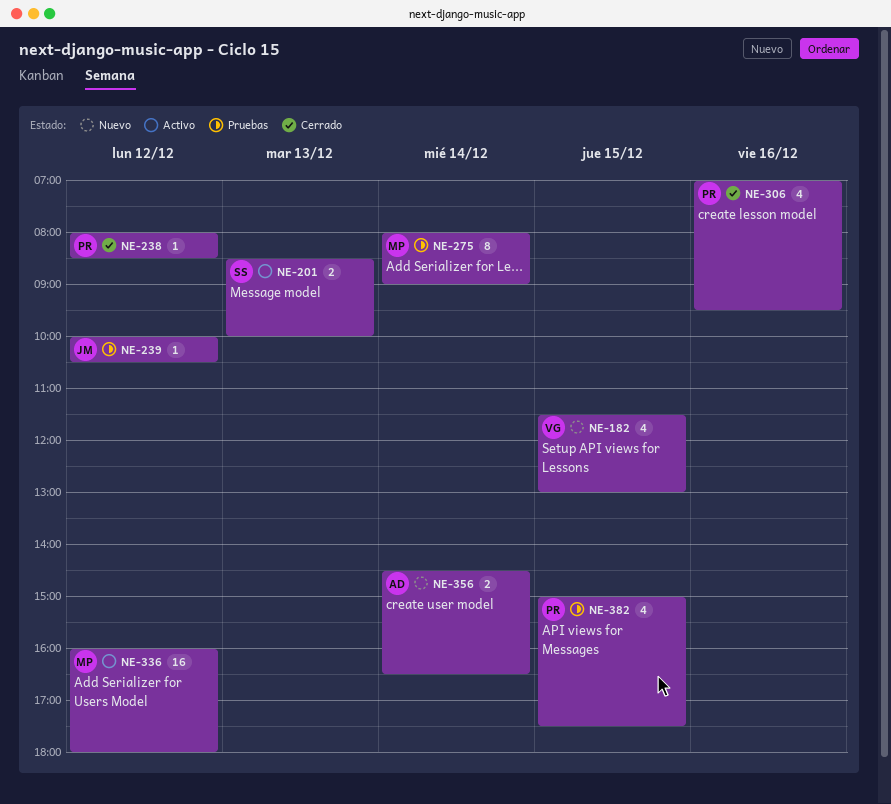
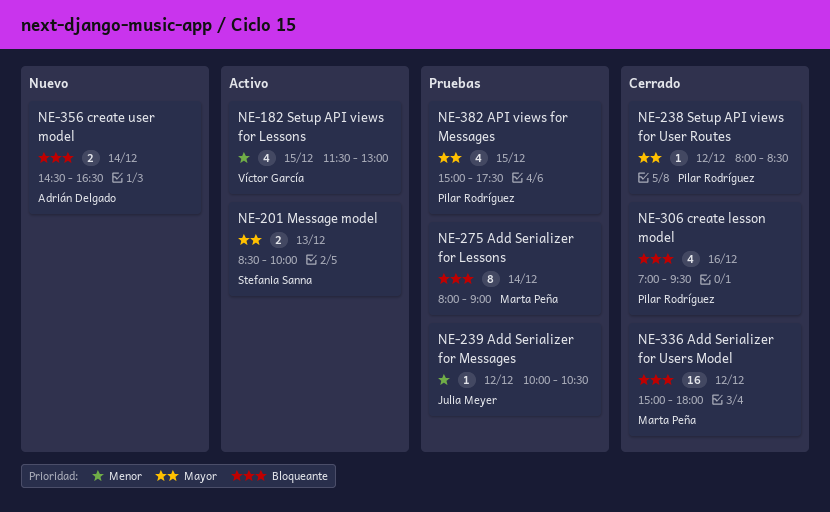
NE-182, status: Nuevo -> Activo
NE-336, status: Activo -> Cerrado
NE-336, begins: 16:00 -> 15:00

